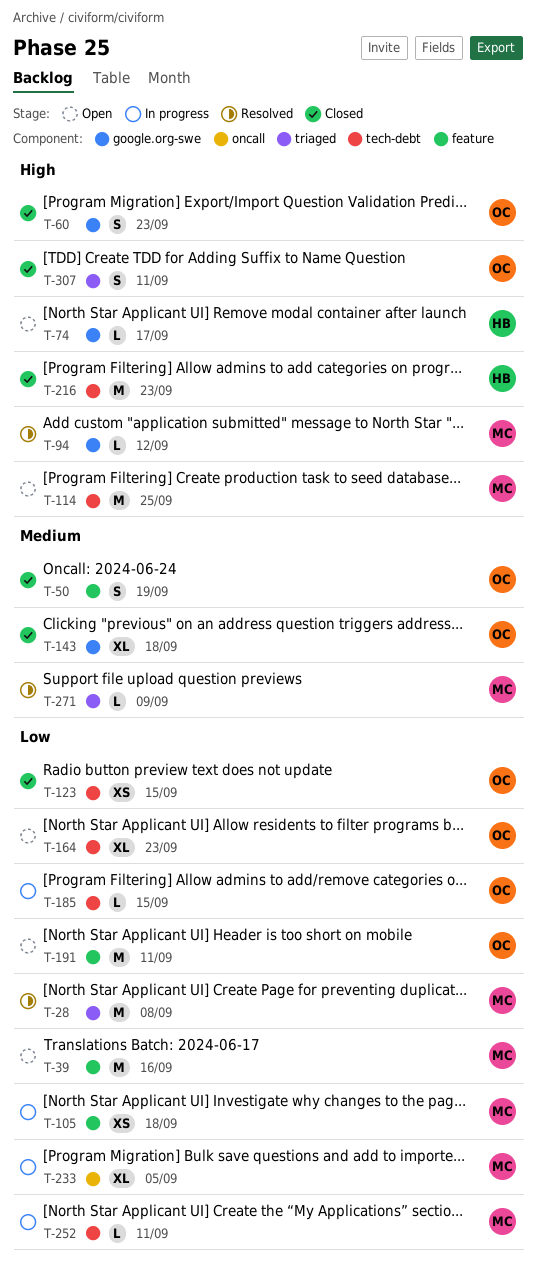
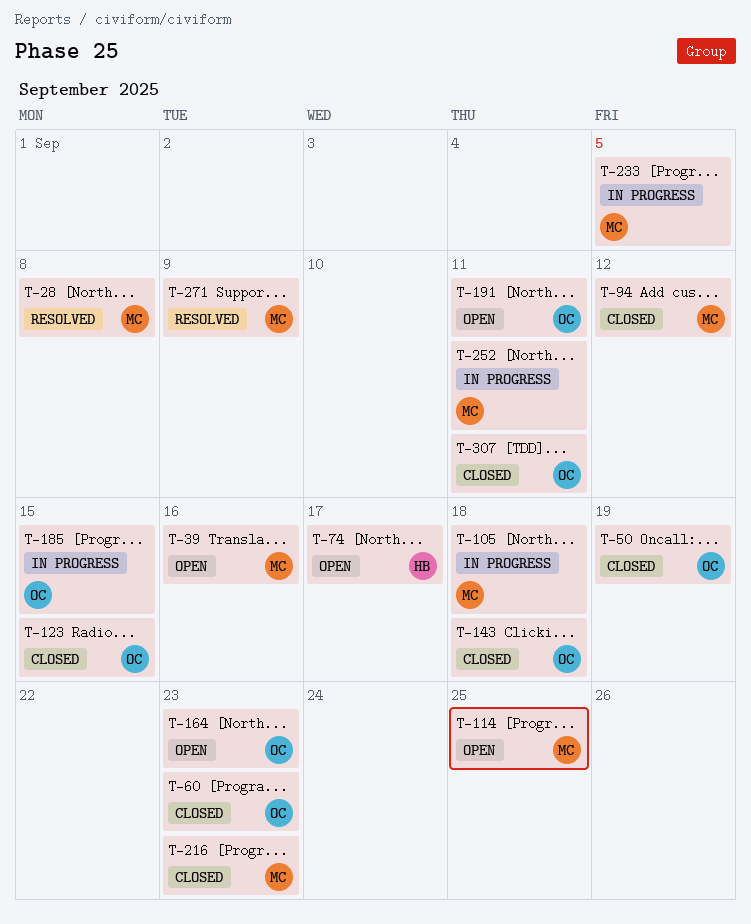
T-94, status: Resolved -> Closed
T-216, owner: HB -> MC

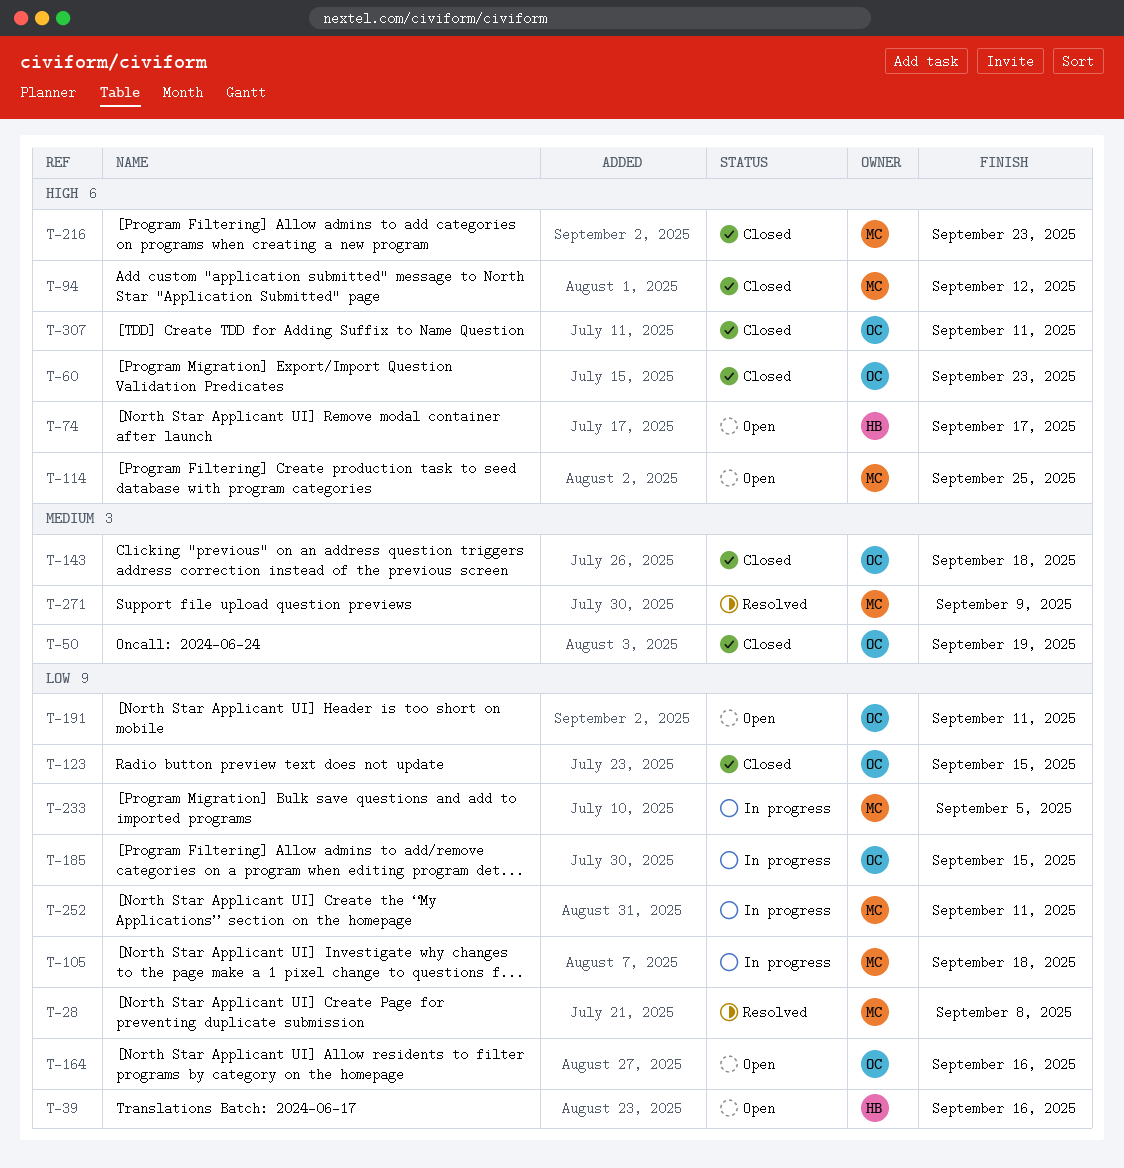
T-39, owner: MC -> HB
T-164, due: Sep 23 -> Sep 16

